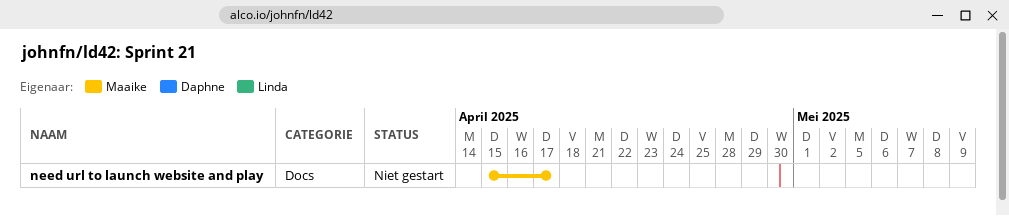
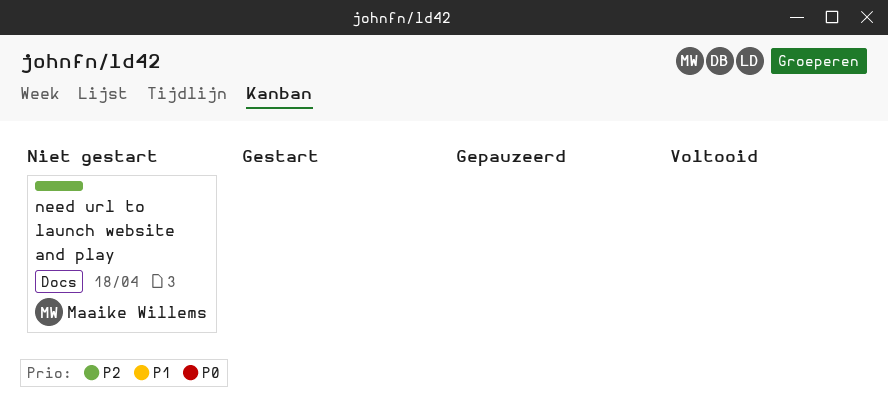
need url to launch website and play, due: Apr 17 -> Apr 18

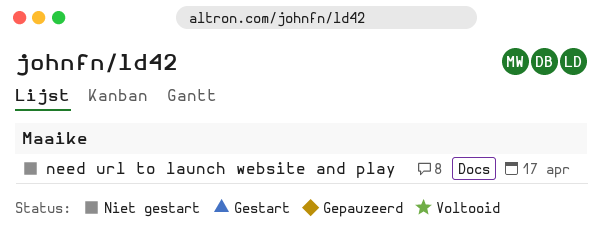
need url to launch website and play, due: Apr 18 -> Apr 17

